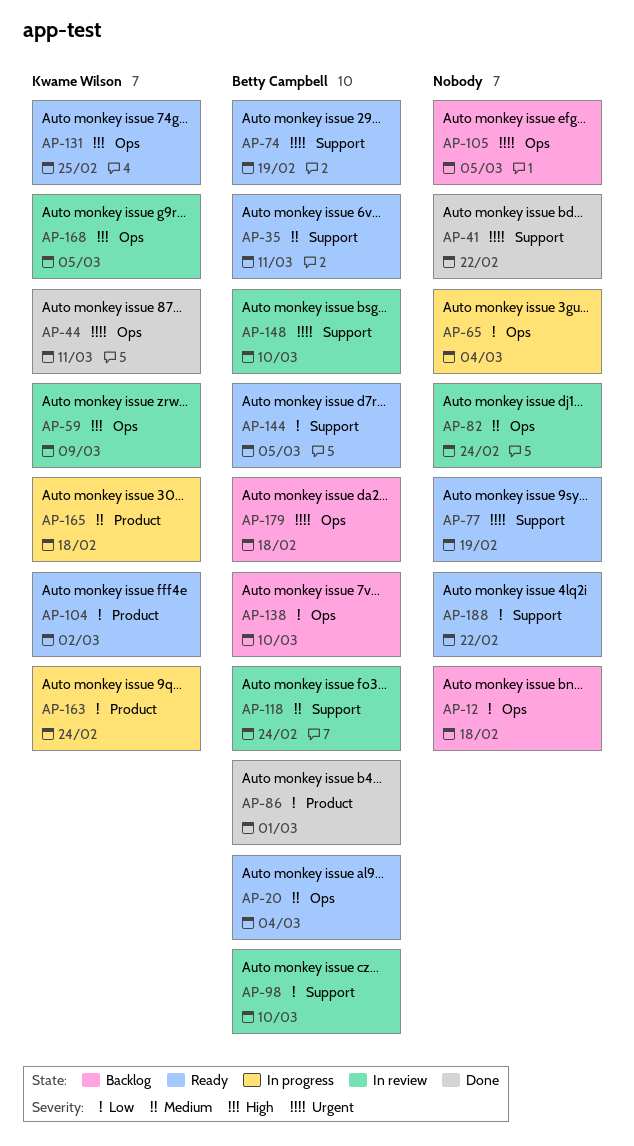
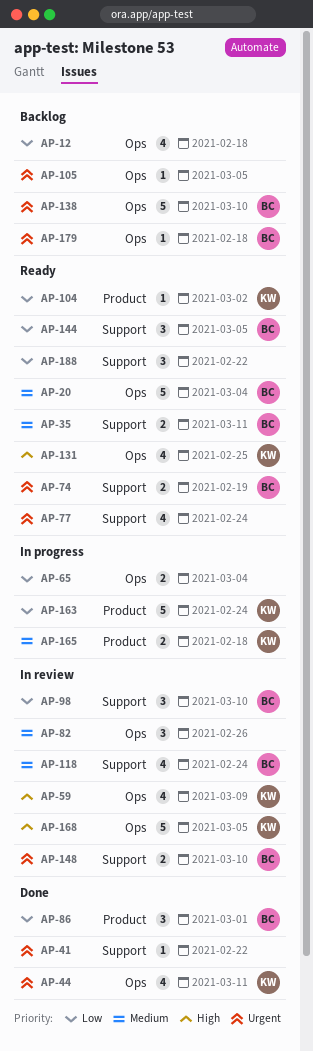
AP-77, due: Feb 19 -> Feb 24
AP-82, due: Feb 24 -> Feb 26
AP-138, priority: Low -> Urgent

